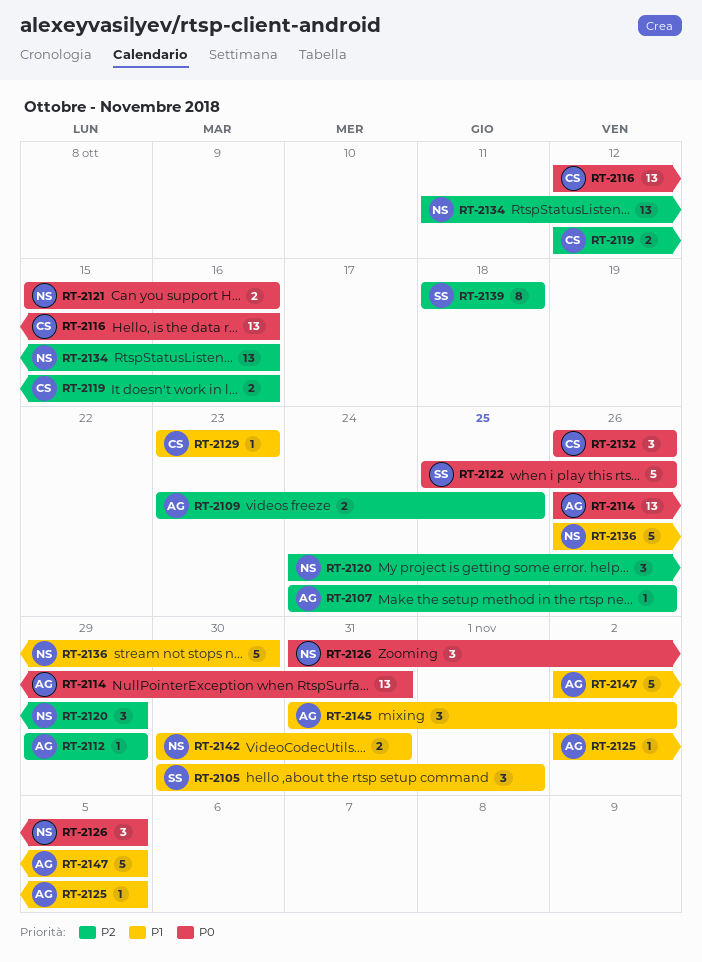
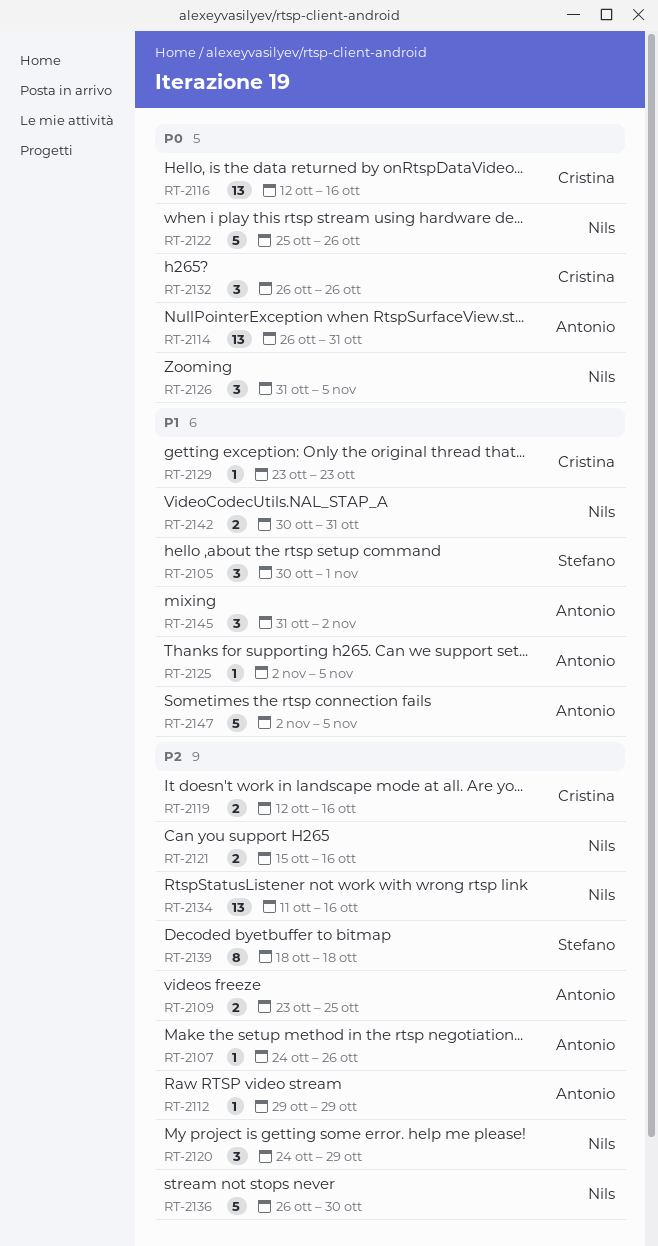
RT-2121, priority: P0 -> P2
RT-2122, owner: Stefano -> Nils
RT-2136, priority: P1 -> P2

